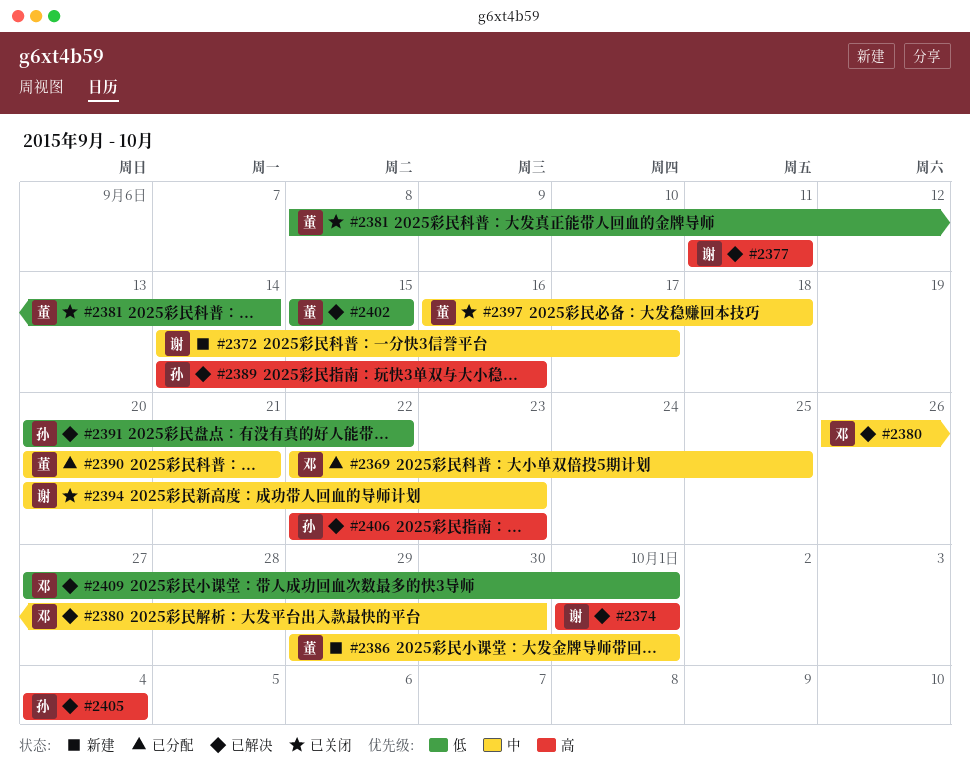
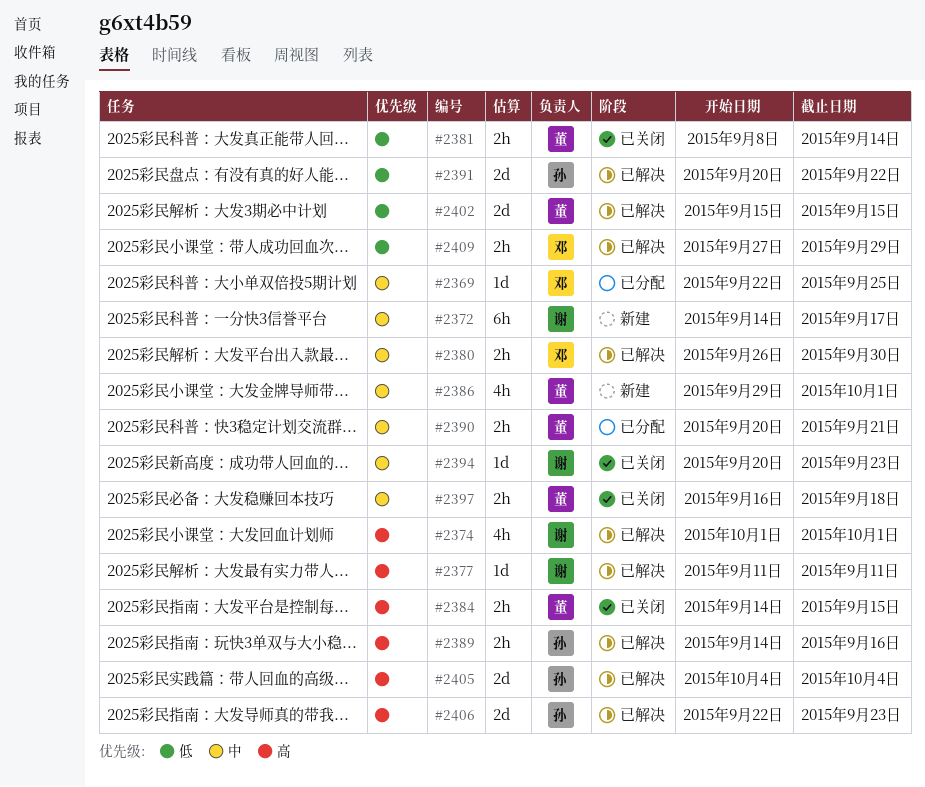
#2384: none -> present
#2409, due: Oct 1 -> Sep 29

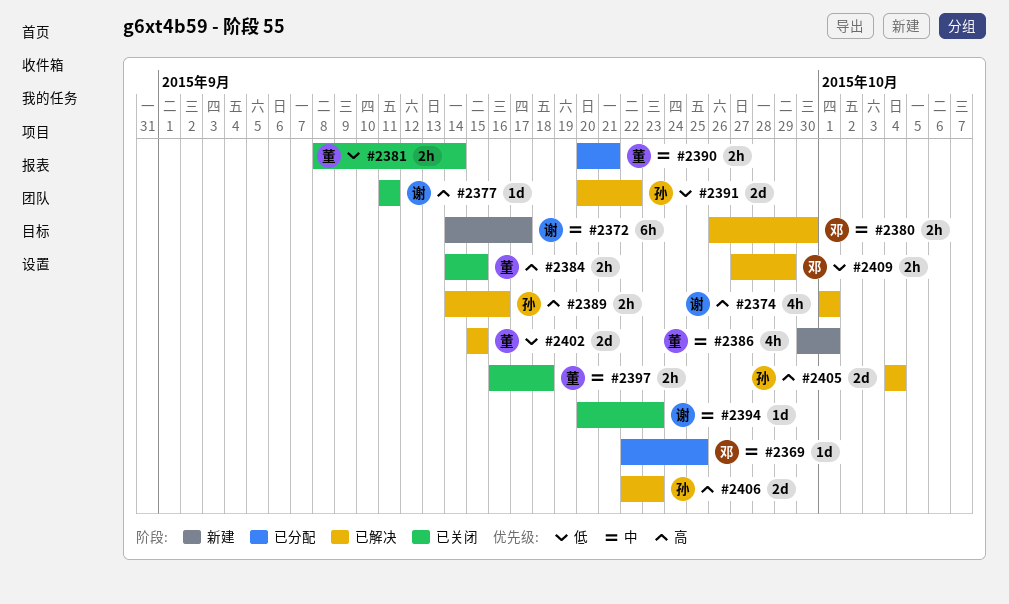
#2377, status: 已解决 -> 已关闭
#2386, start: Sep 29 -> Sep 30

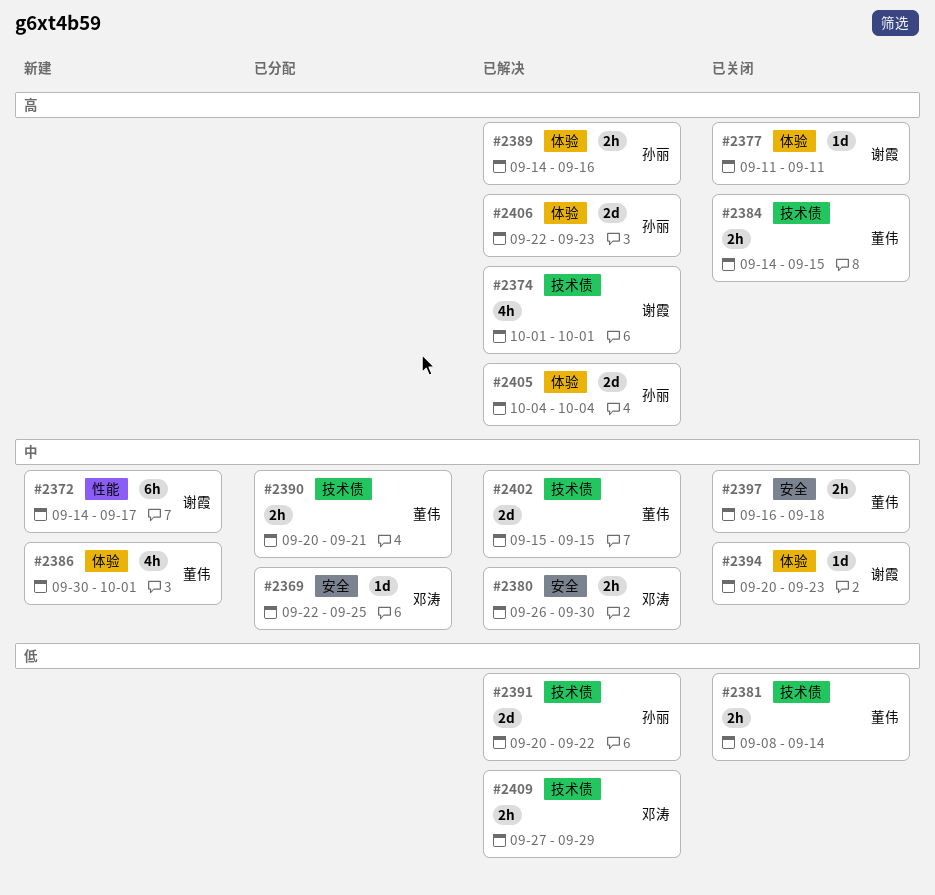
#2402, priority: 低 -> 中

